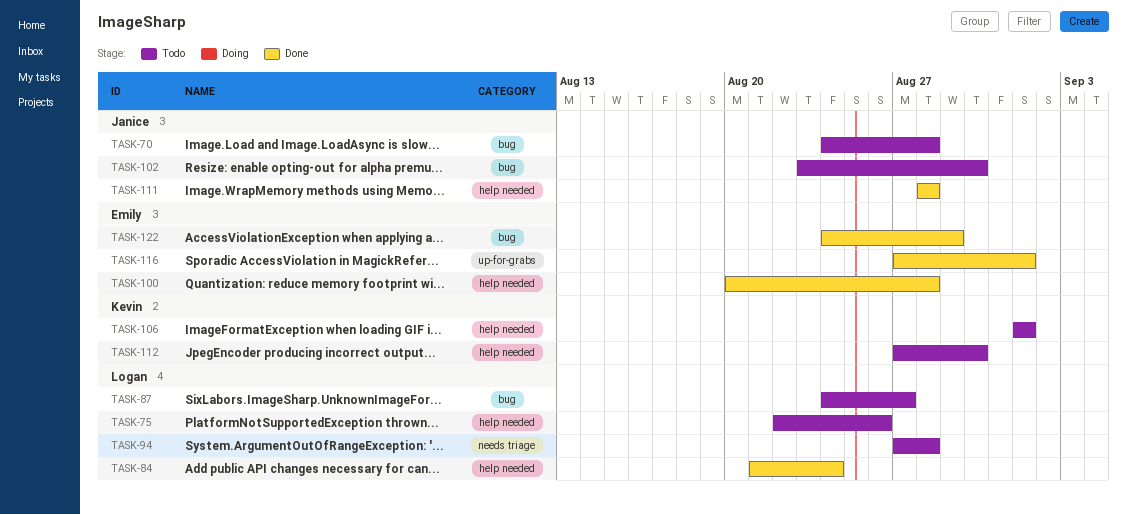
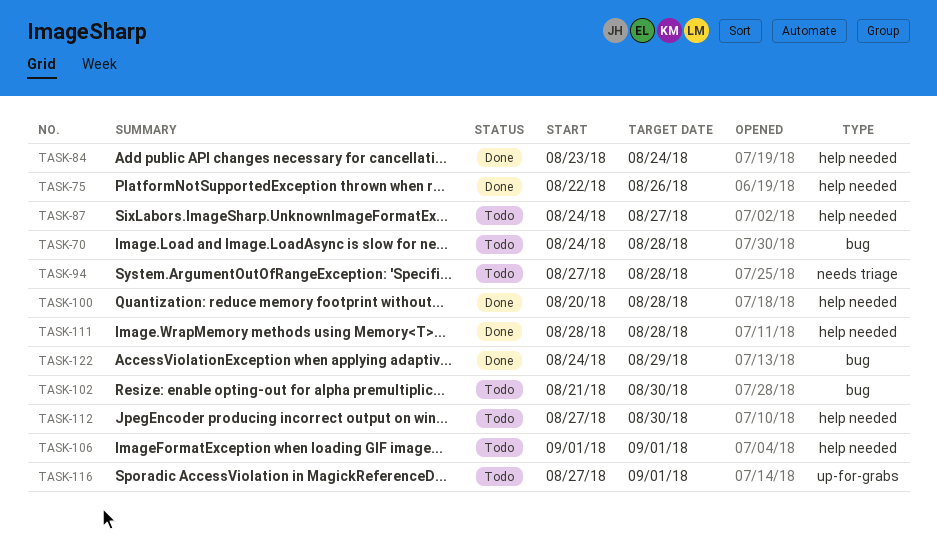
TASK-75, status: Todo -> Done
TASK-84, start: Aug 21 -> Aug 23
TASK-87, label: bug -> help needed
TASK-102, start: Aug 23 -> Aug 21
TASK-116, status: Done -> Todo

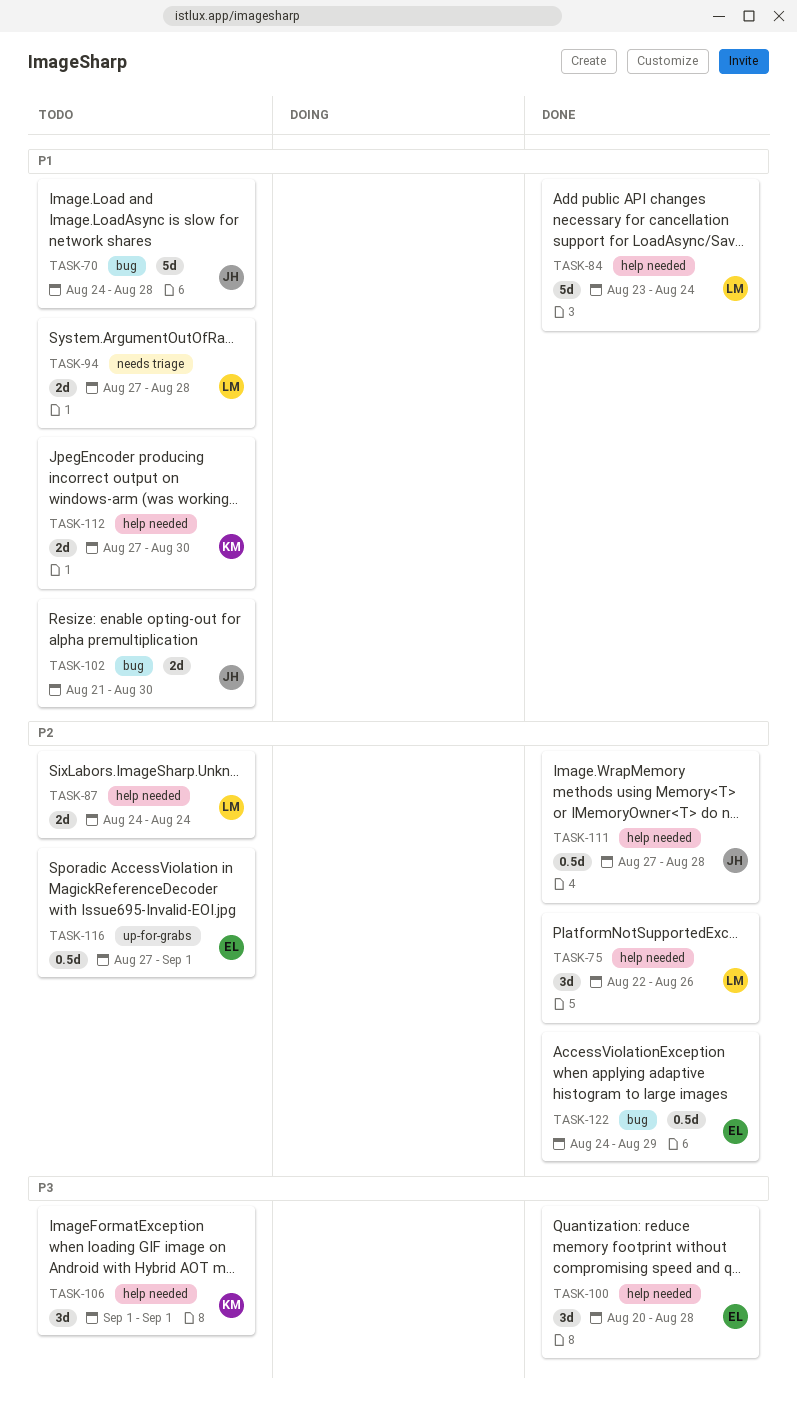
TASK-87, due: Aug 27 -> Aug 24
TASK-111, start: Aug 28 -> Aug 27

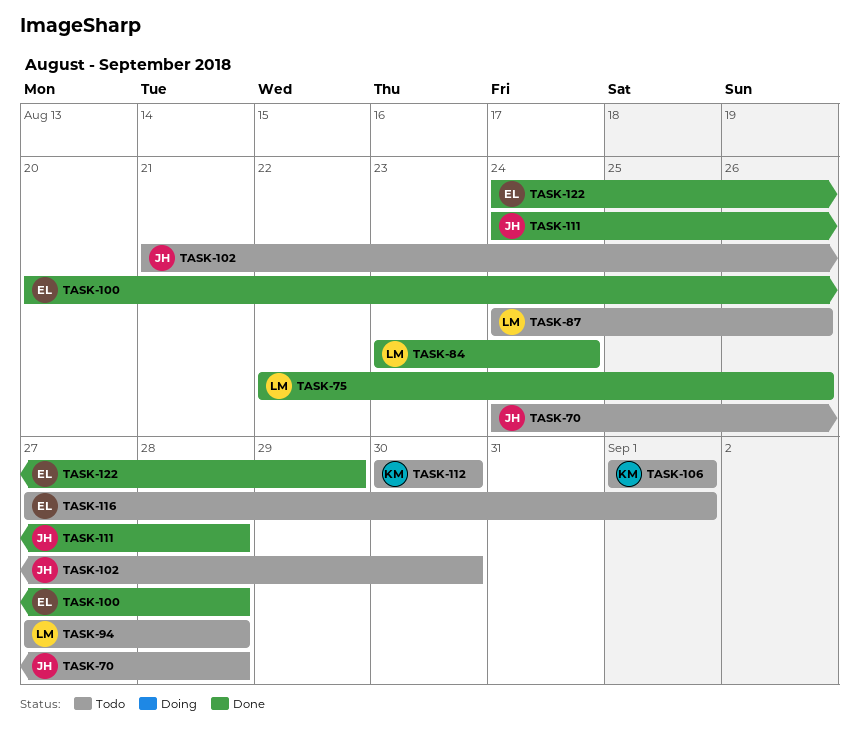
TASK-87, due: Aug 24 -> Aug 26
TASK-111, start: Aug 27 -> Aug 24
TASK-112, start: Aug 27 -> Aug 30

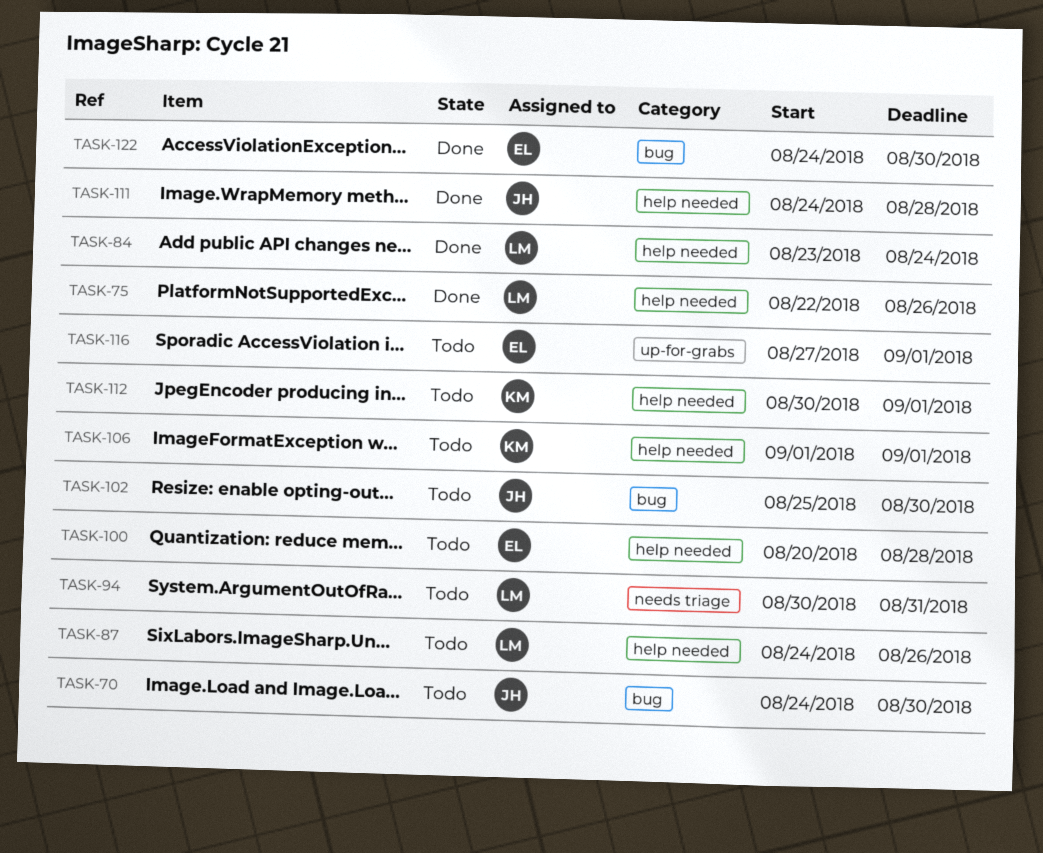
TASK-70, due: Aug 28 -> Aug 30
TASK-94, start: Aug 27 -> Aug 30
TASK-94, due: Aug 28 -> Aug 31
TASK-100, status: Done -> Todo
TASK-102, start: Aug 21 -> Aug 25
TASK-112, due: Aug 30 -> Sep 1
TASK-122, due: Aug 29 -> Aug 30

